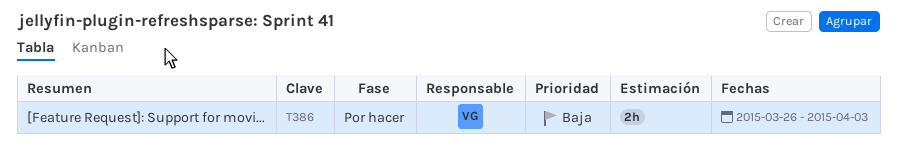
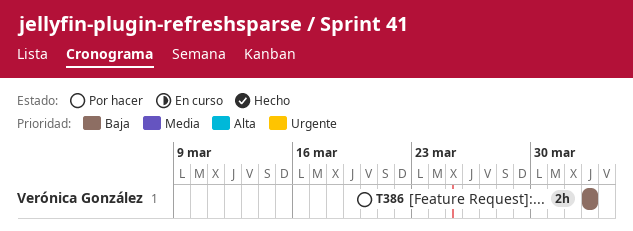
T386, start: Mar 26 -> Apr 2
T386, due: Apr 3 -> Apr 2

